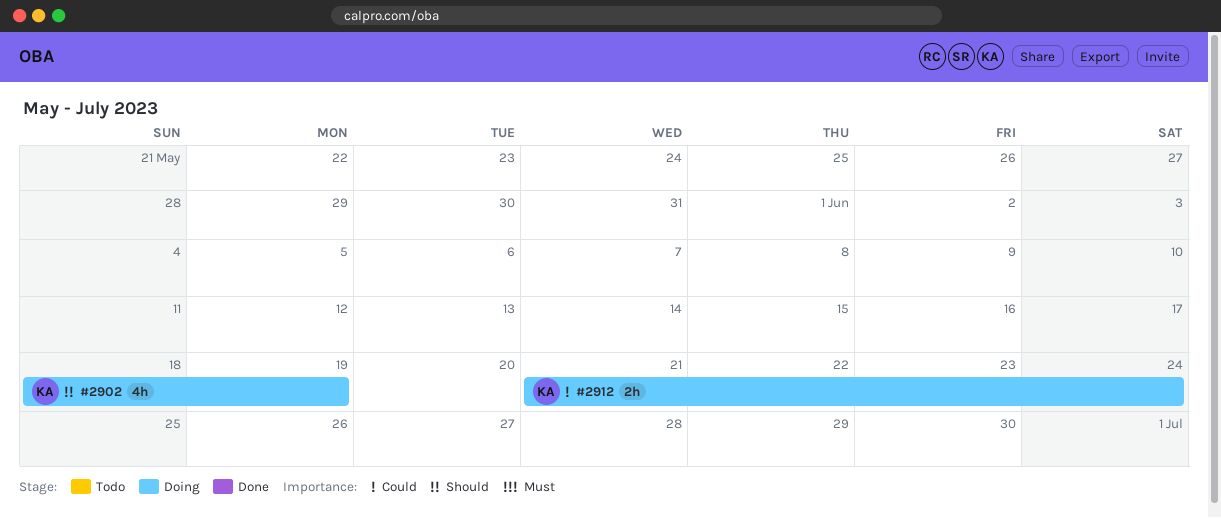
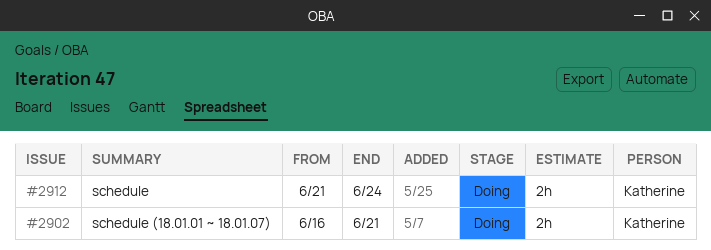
#2902, estimate: 4h -> 2h
#2902, start: Jun 18 -> Jun 16
#2902, due: Jun 19 -> Jun 21

